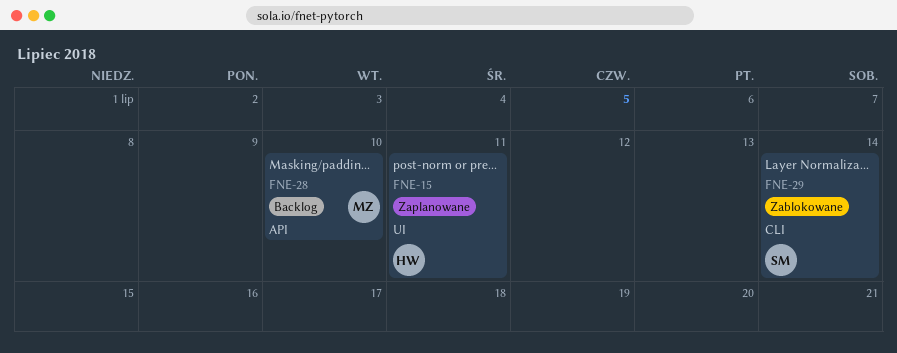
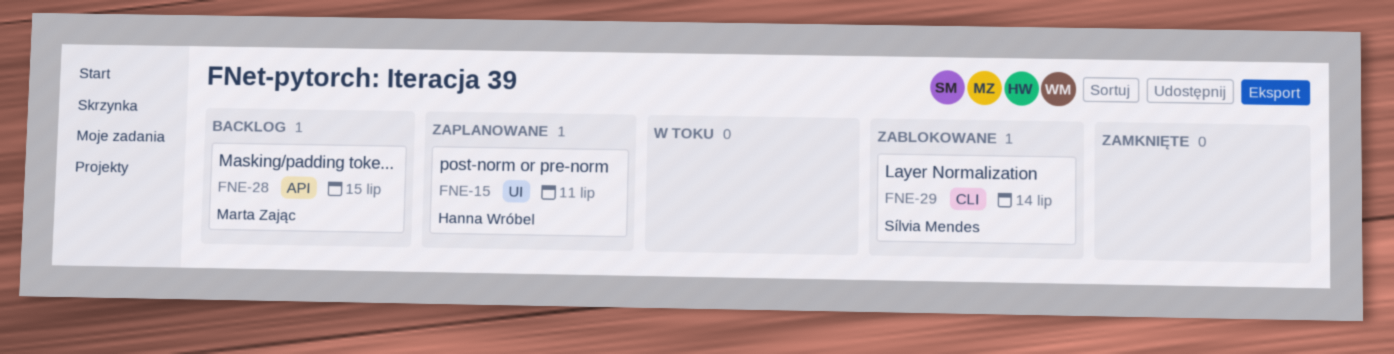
FNE-28, due: Jul 10 -> Jul 15

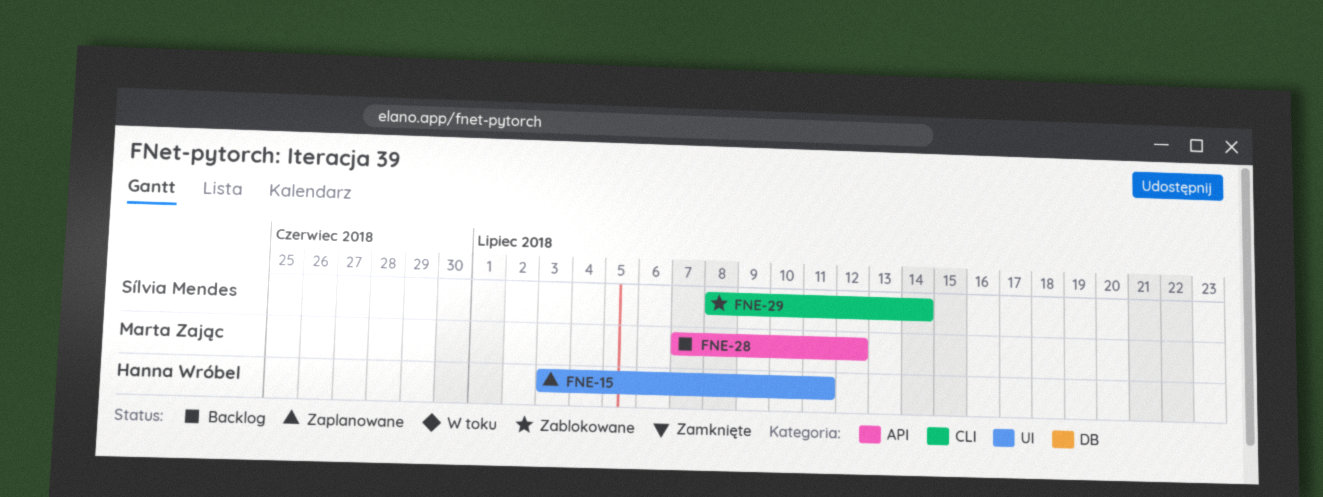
FNE-28, due: Jul 15 -> Jul 12

